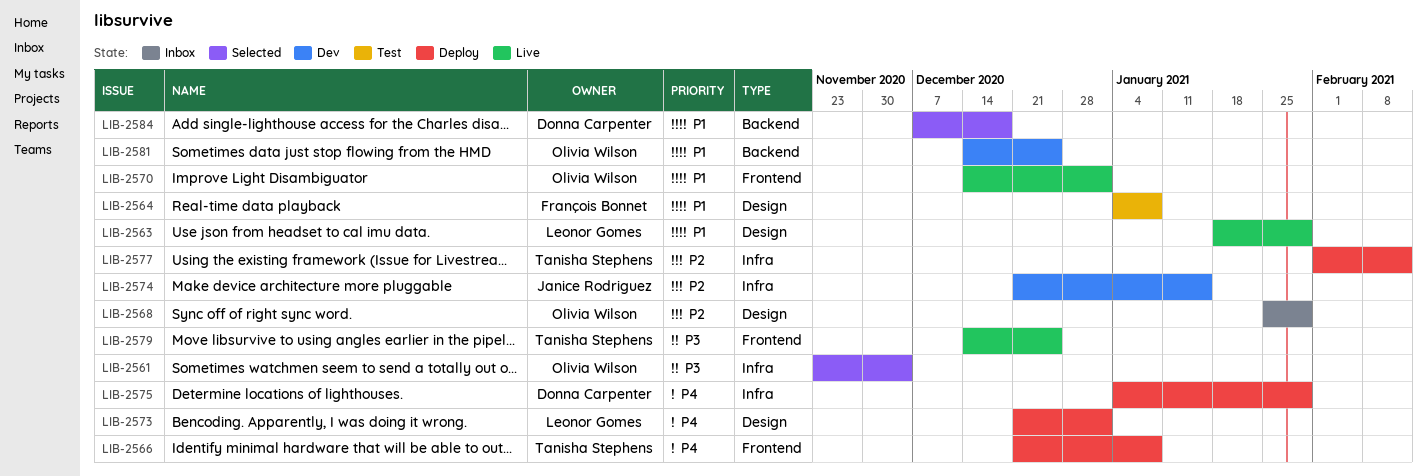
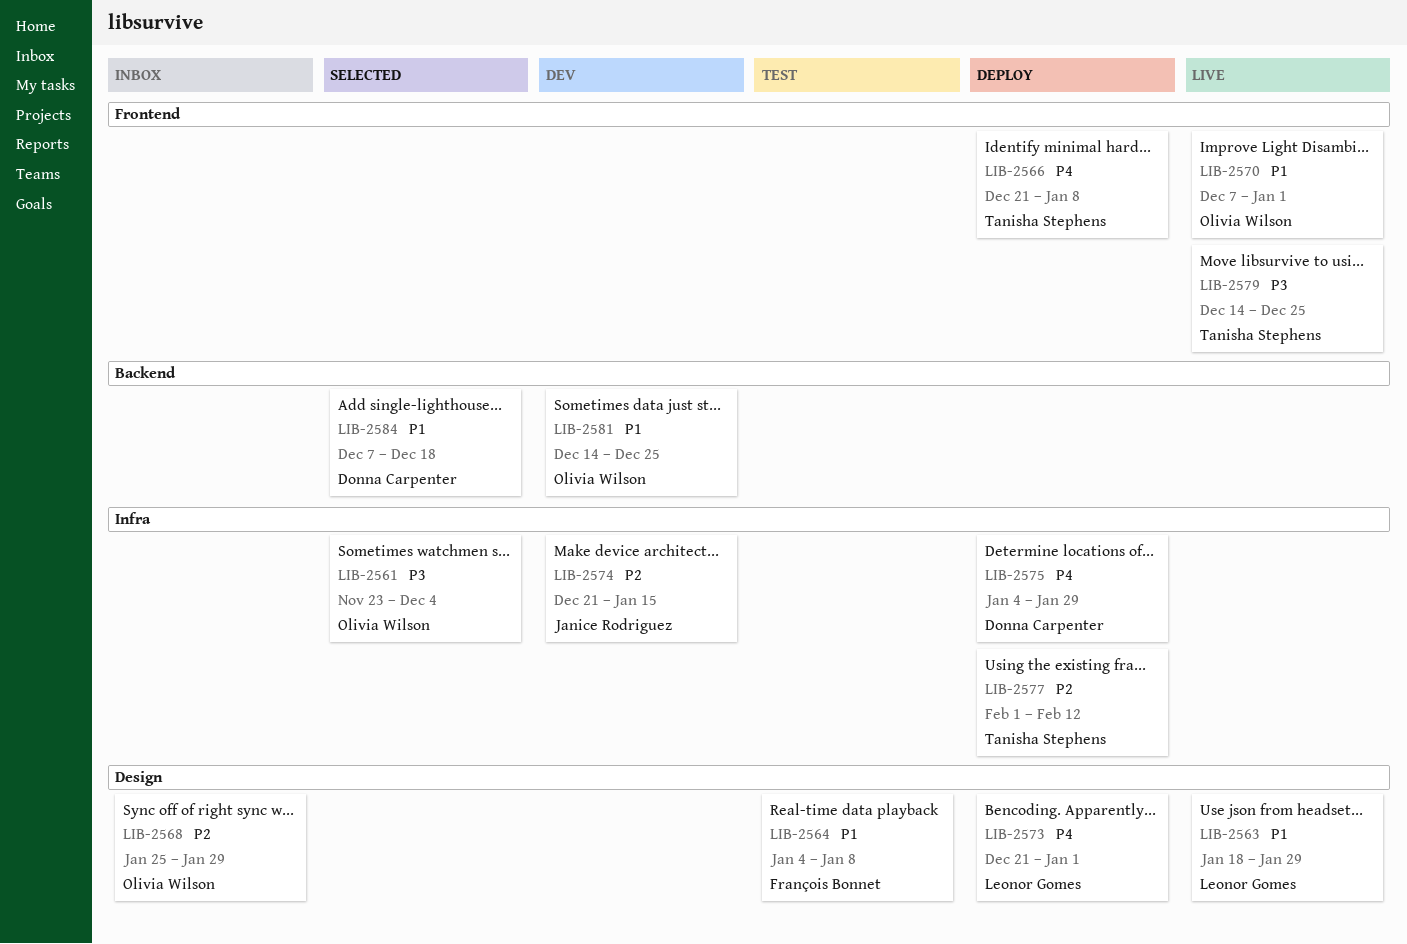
LIB-2570, start: Dec 14 -> Dec 7

